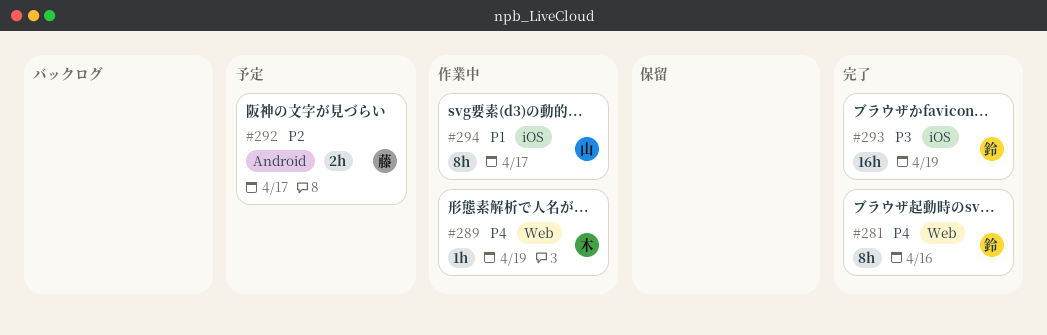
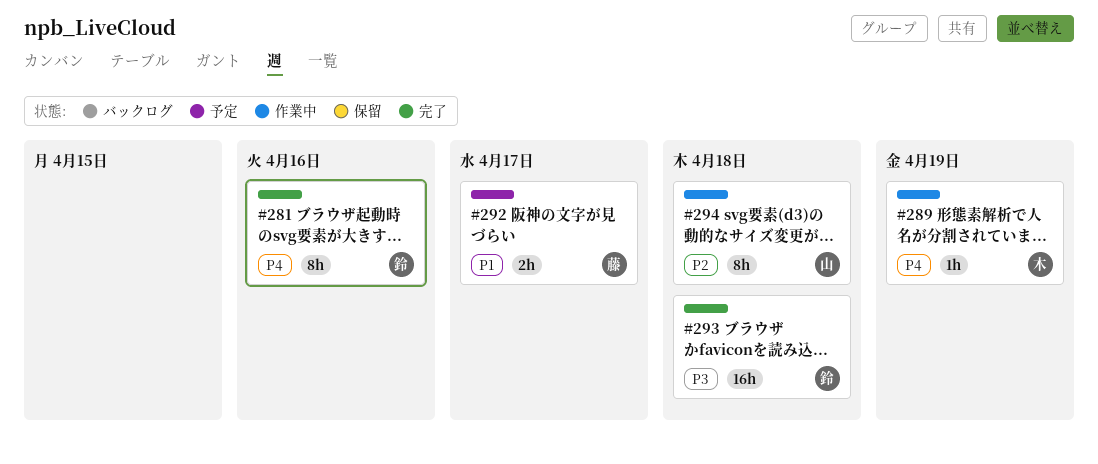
#292, priority: P2 -> P1
#293, due: Apr 19 -> Apr 18
#294, priority: P1 -> P2
#294, due: Apr 17 -> Apr 18

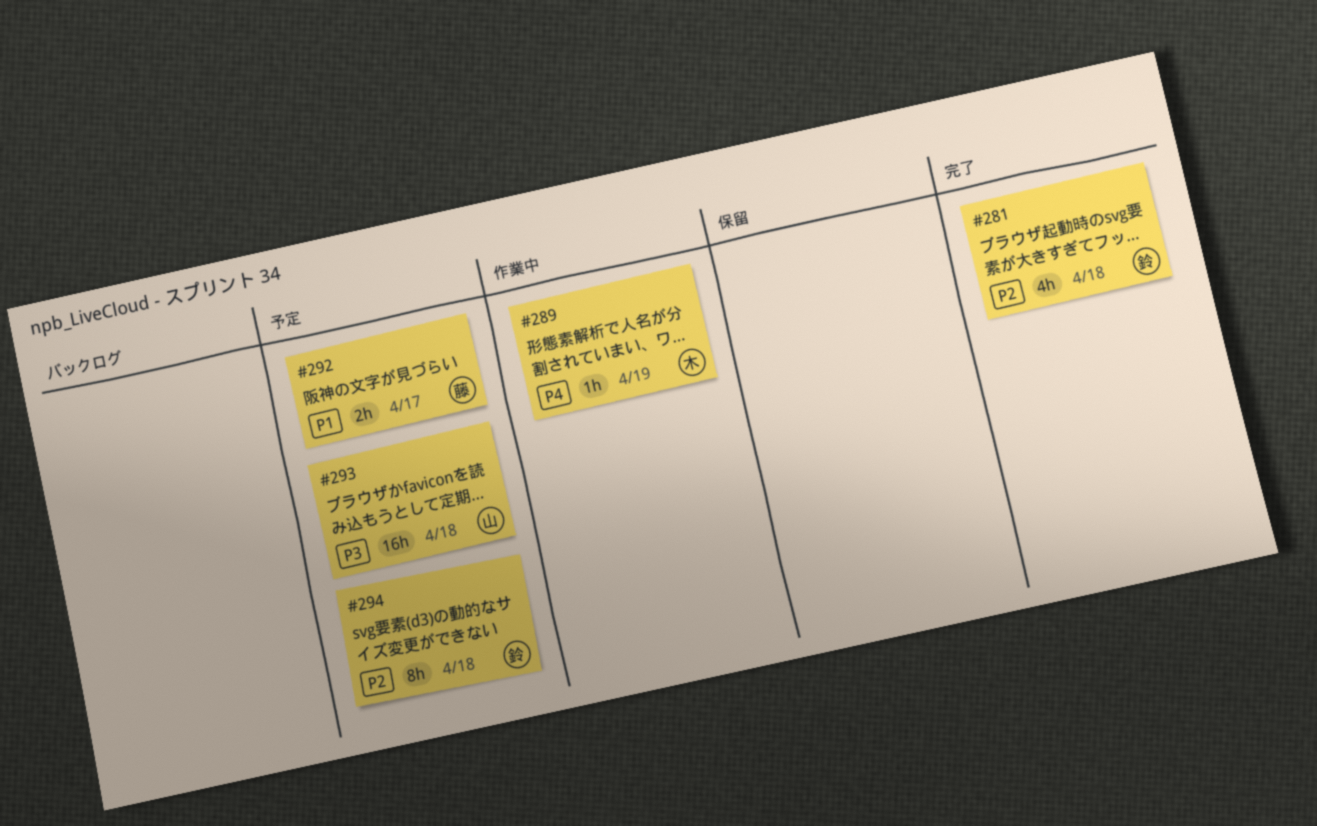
#281, priority: P4 -> P2
#281, estimate: 8h -> 4h
#281, due: Apr 16 -> Apr 18
#293, status: 完了 -> 予定
#293, owner: 鈴 -> 山
#294, status: 作業中 -> 予定
#294, owner: 山 -> 鈴

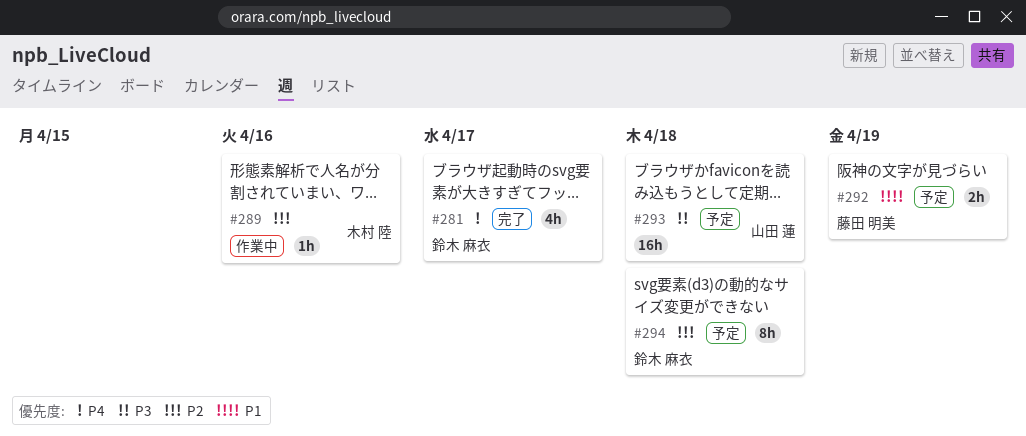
#281, priority: P2 -> P4
#281, due: Apr 18 -> Apr 17
#289, priority: P4 -> P2
#289, due: Apr 19 -> Apr 16
#292, due: Apr 17 -> Apr 19

